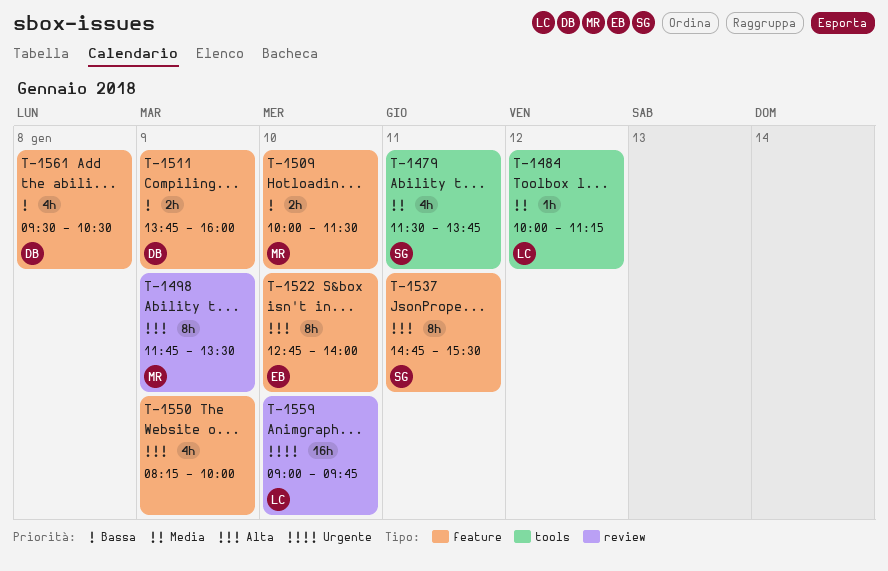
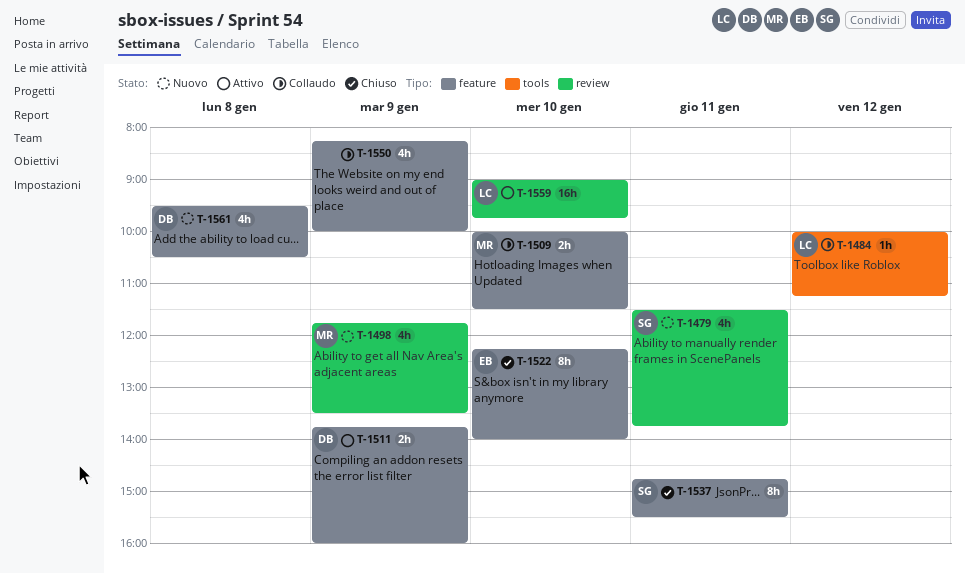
T-1479, label: tools -> review
T-1498, estimate: 8h -> 4h
T-1522, begins: 12:45 -> 12:15

